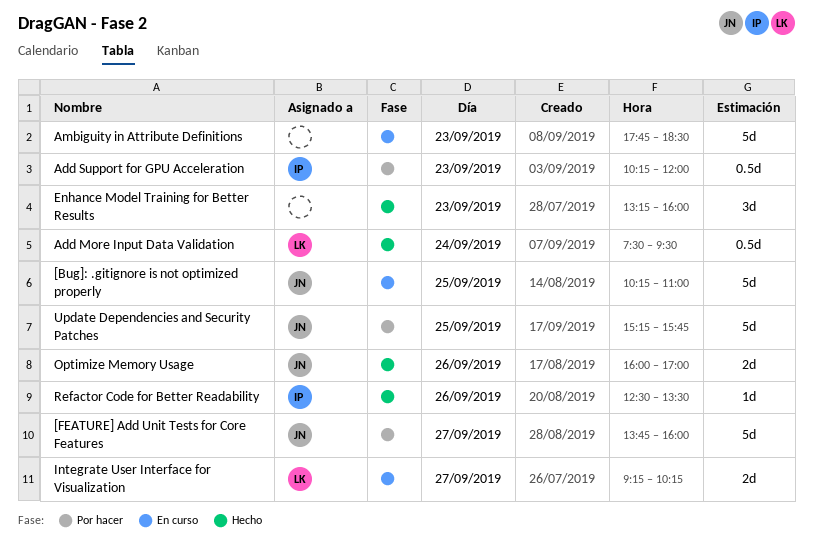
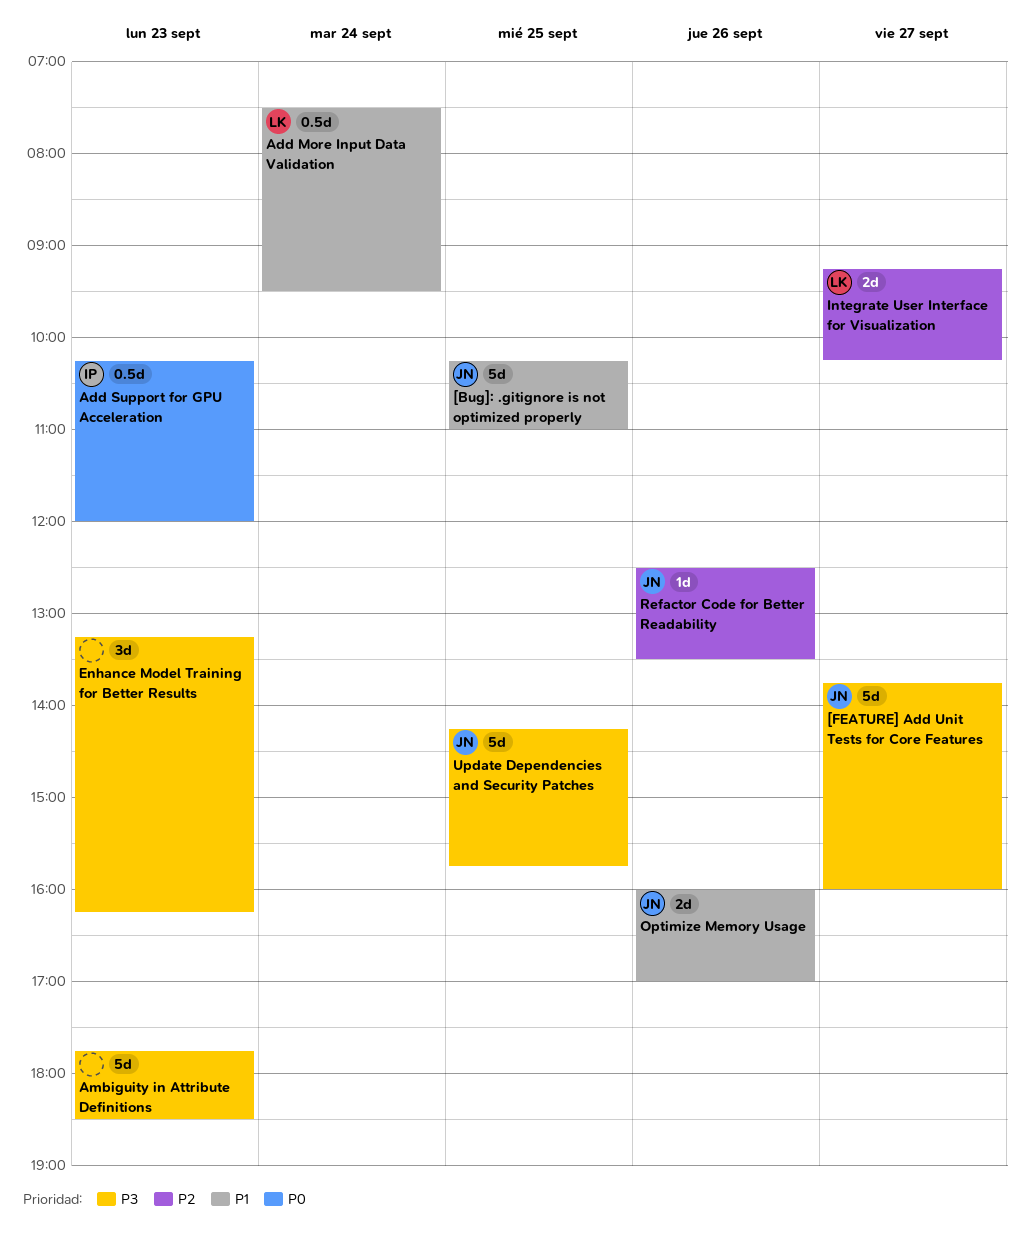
Enhance Model Training for Better Results, ends: 16:00 -> 16:15
Refactor Code for Better Readability, owner: IP -> JN
Update Dependencies and Security Patches, begins: 15:15 -> 14:15

